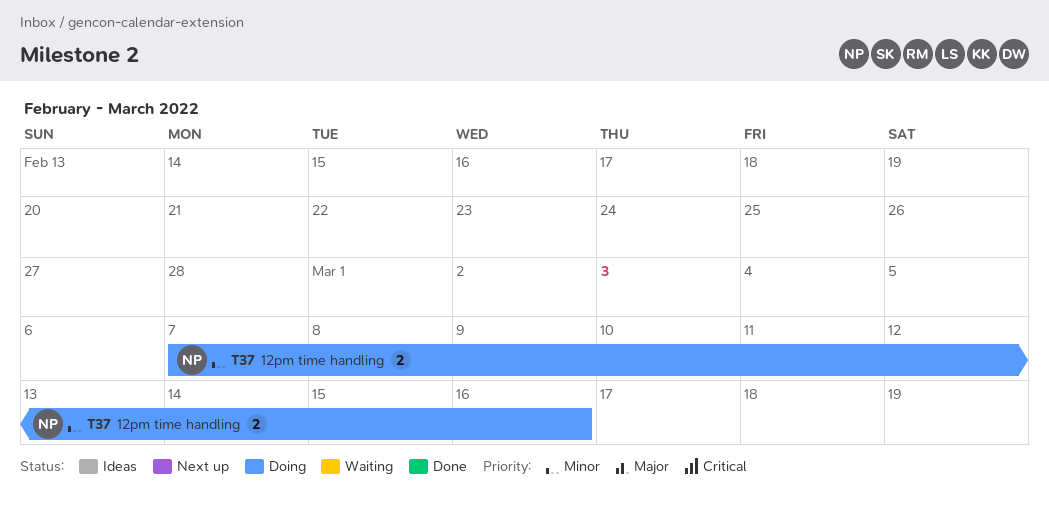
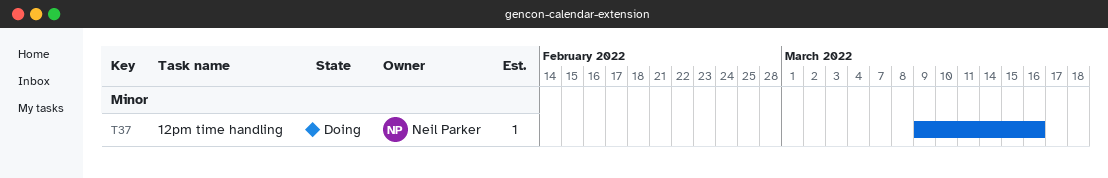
T37, estimate: 2 -> 1
T37, start: Mar 7 -> Mar 9

